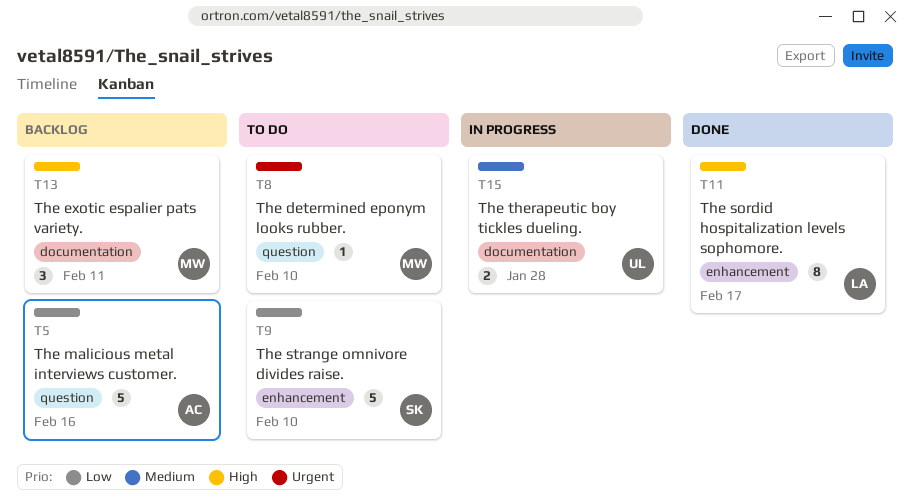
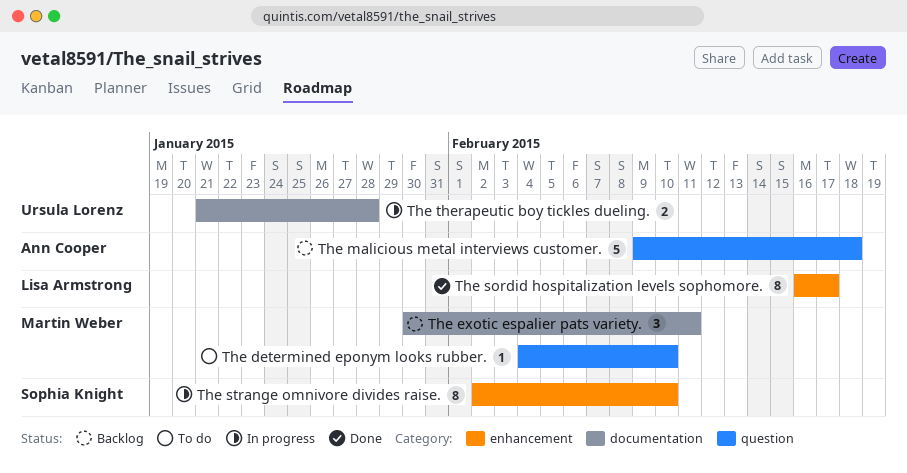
The malicious metal interviews customer., due: Feb 16 -> Feb 18
The strange omnivore divides raise., status: To do -> In progress
The strange omnivore divides raise., estimate: 5 -> 8

